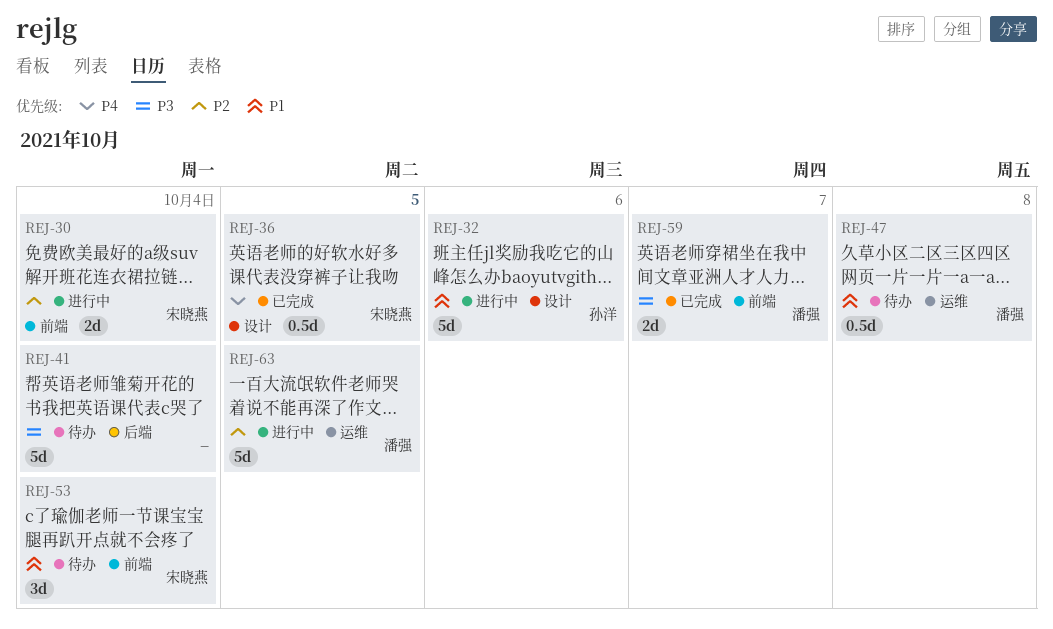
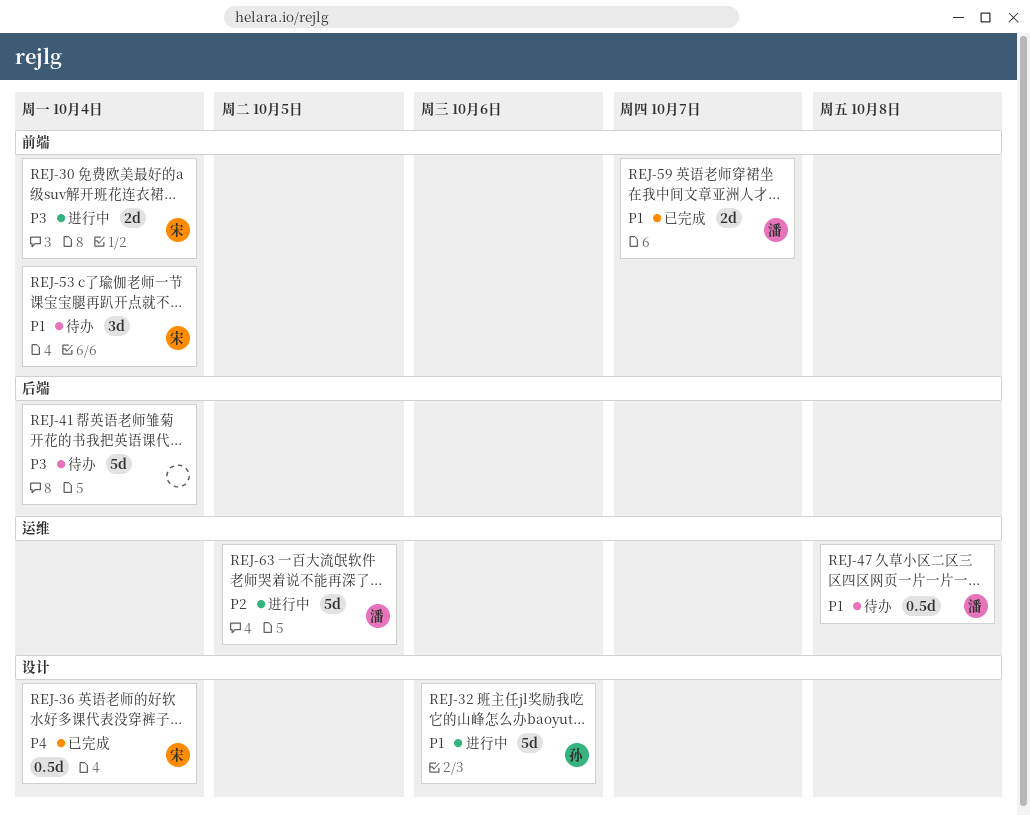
REJ-30, priority: P2 -> P3
REJ-36, due: Oct 5 -> Oct 4
REJ-59, priority: P3 -> P1

